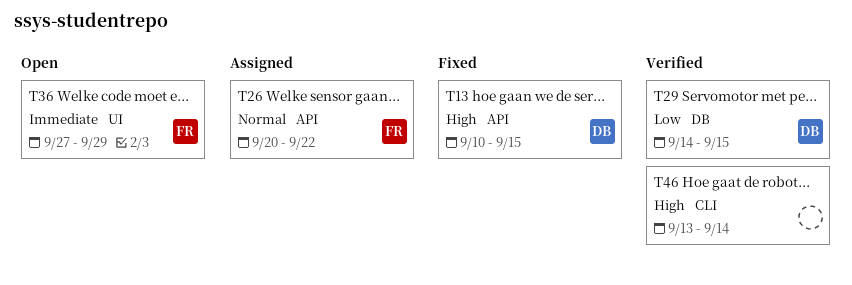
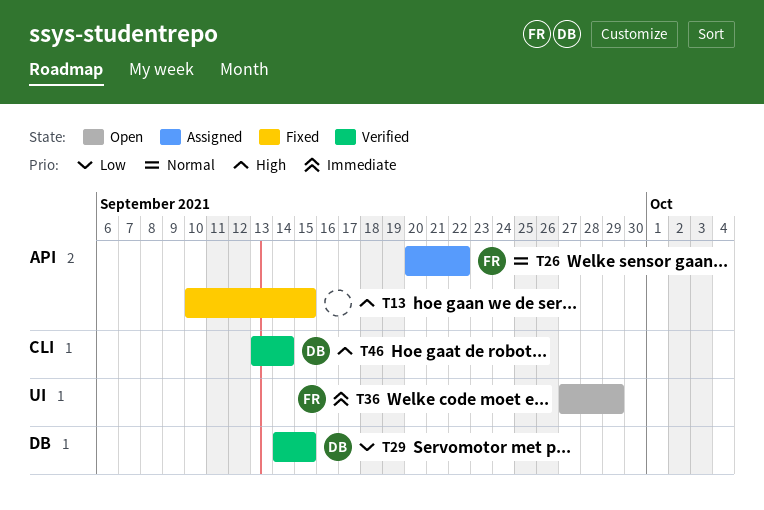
T13, owner: DB -> none
T46, owner: none -> DB

